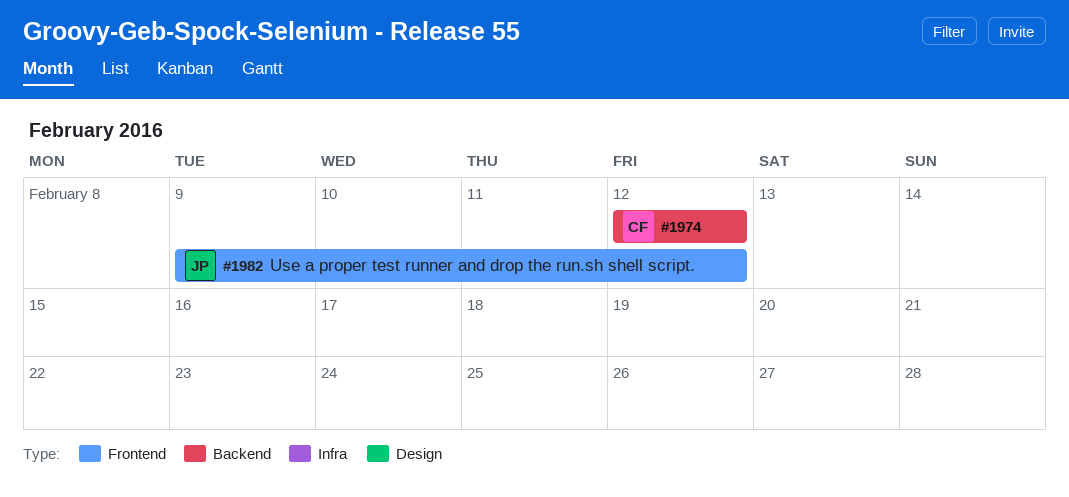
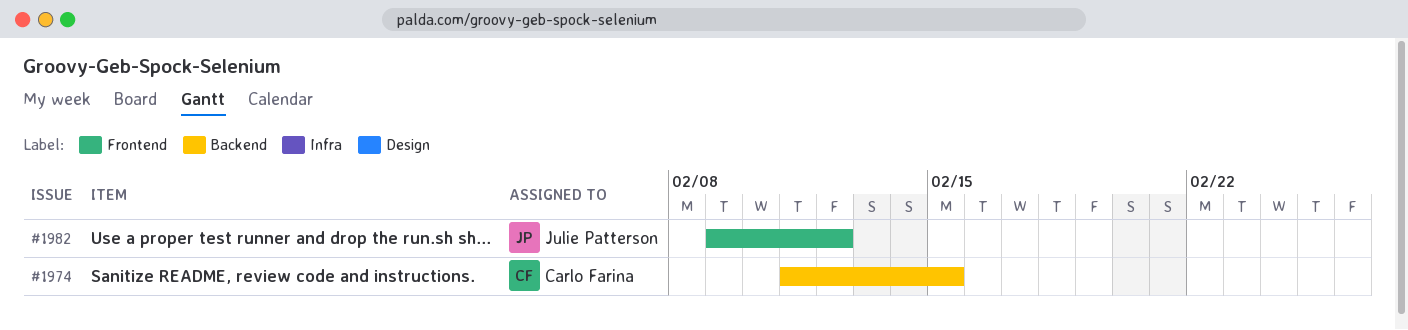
#1974, start: Feb 12 -> Feb 11
#1974, due: Feb 12 -> Feb 15

